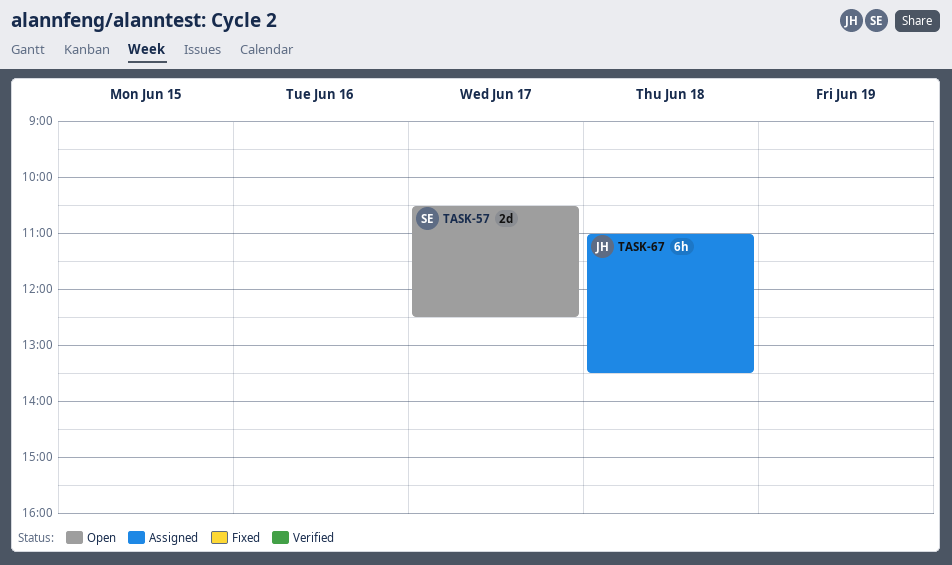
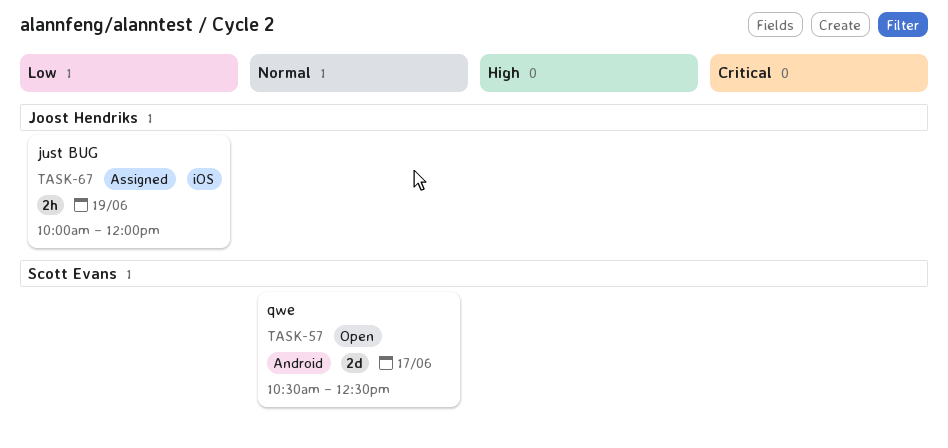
TASK-67, estimate: 6h -> 2h
TASK-67, day: Jun 18 -> Jun 19
TASK-67, begins: 11:00 -> 10:00
TASK-67, ends: 13:30 -> 12:00

